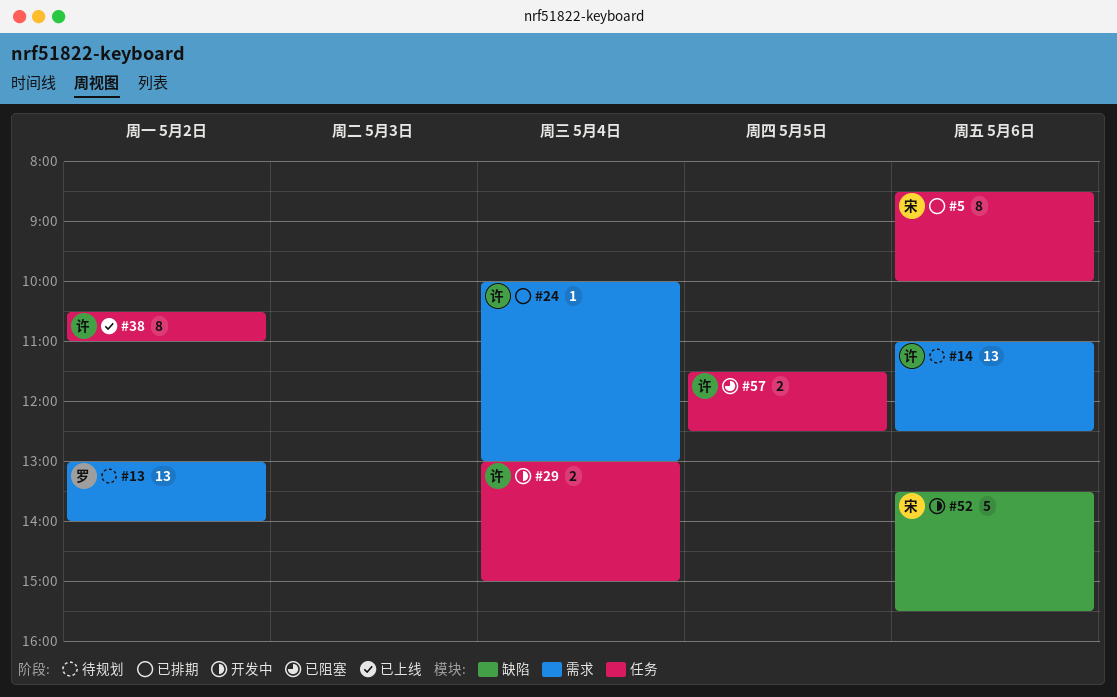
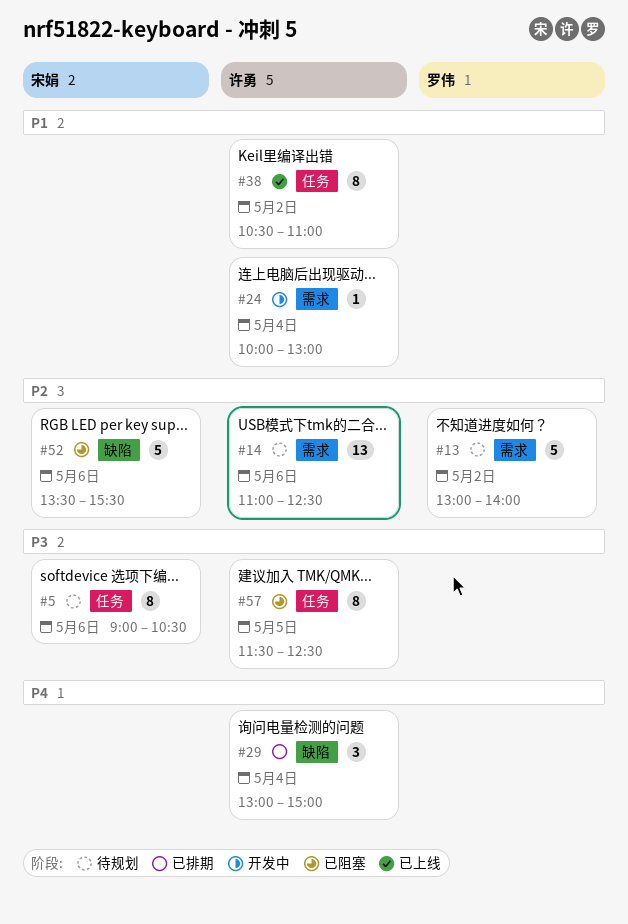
#5, status: 已排期 -> 待规划
#5, begins: 08:30 -> 09:00
#5, ends: 10:00 -> 10:30
#13, estimate: 13 -> 5
#24, status: 已排期 -> 开发中
#29, status: 开发中 -> 已排期
#29, label: 任务 -> 缺陷
#29, estimate: 2 -> 3
#52, status: 开发中 -> 已阻塞
#57, estimate: 2 -> 8

